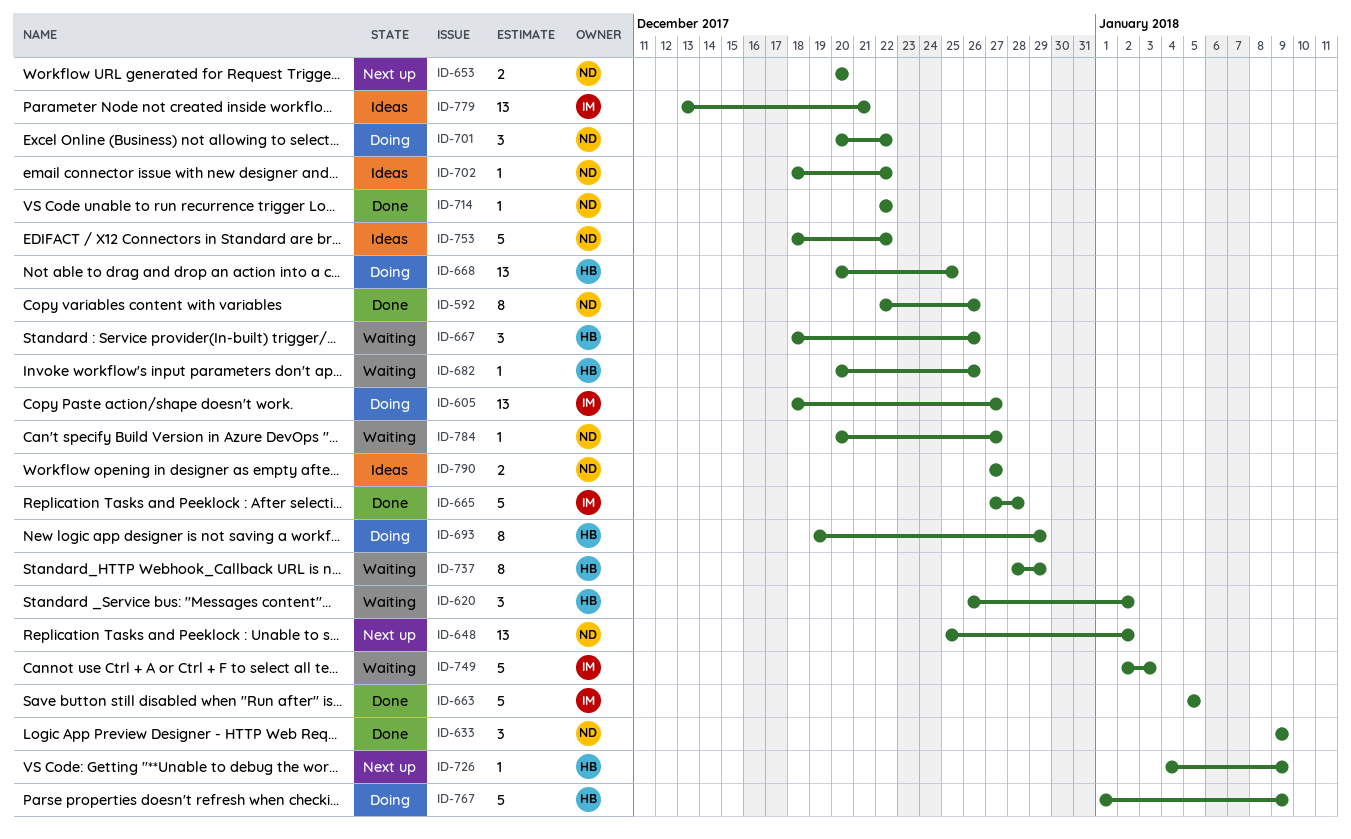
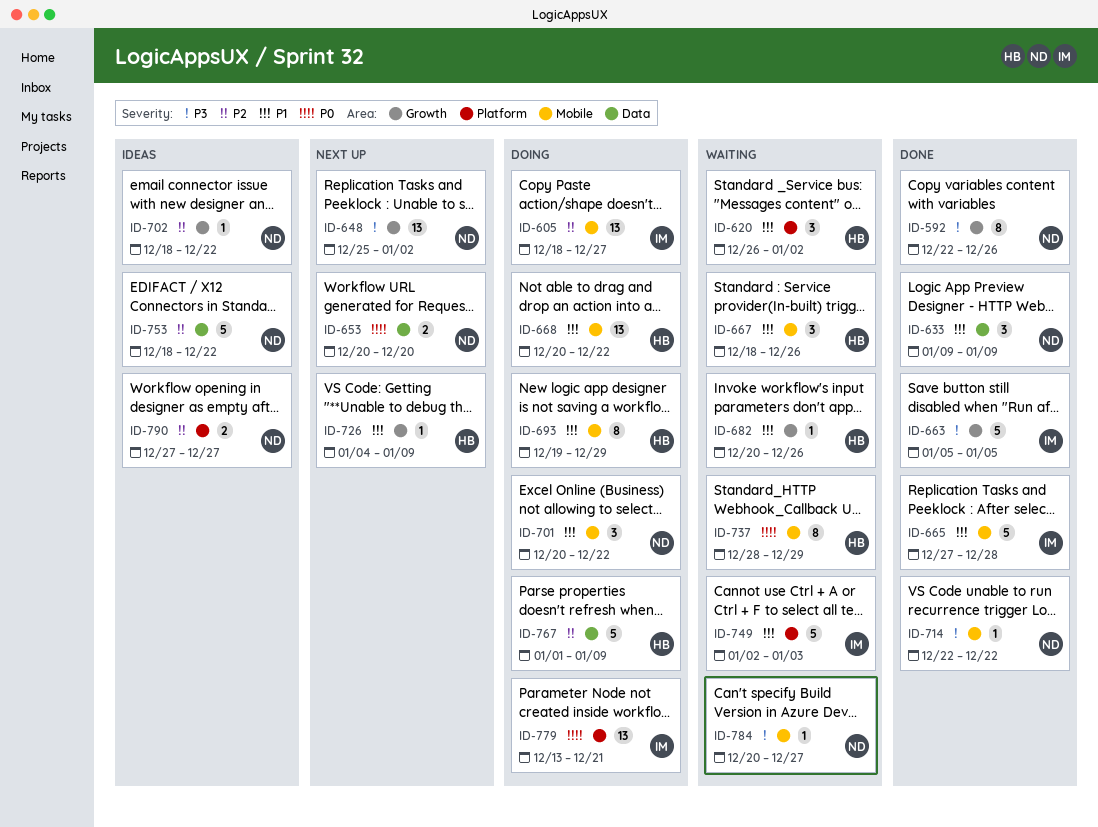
ID-668, due: Dec 25 -> Dec 22
ID-779, status: Ideas -> Doing

